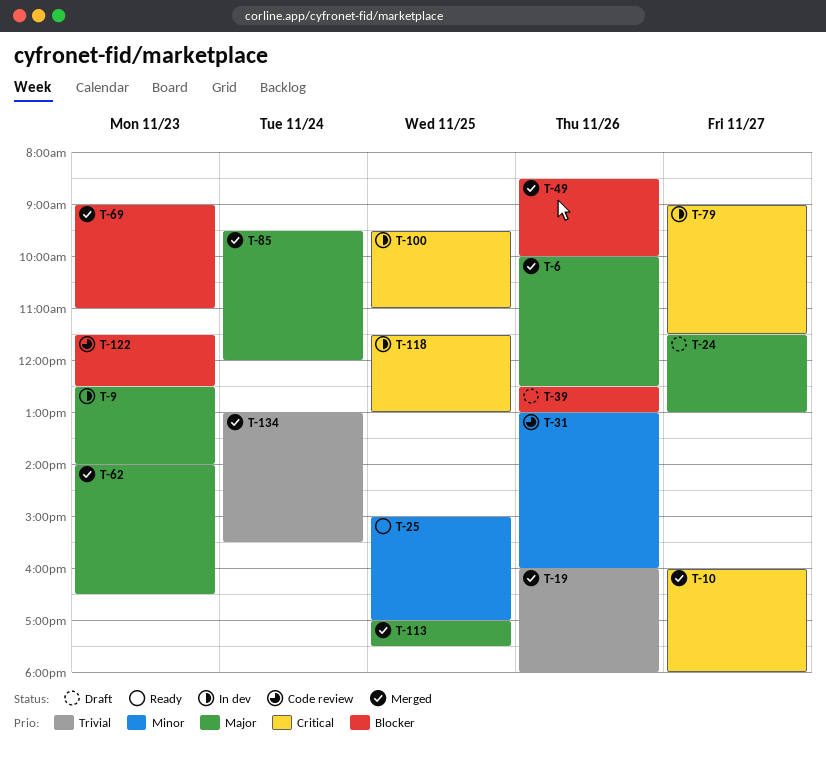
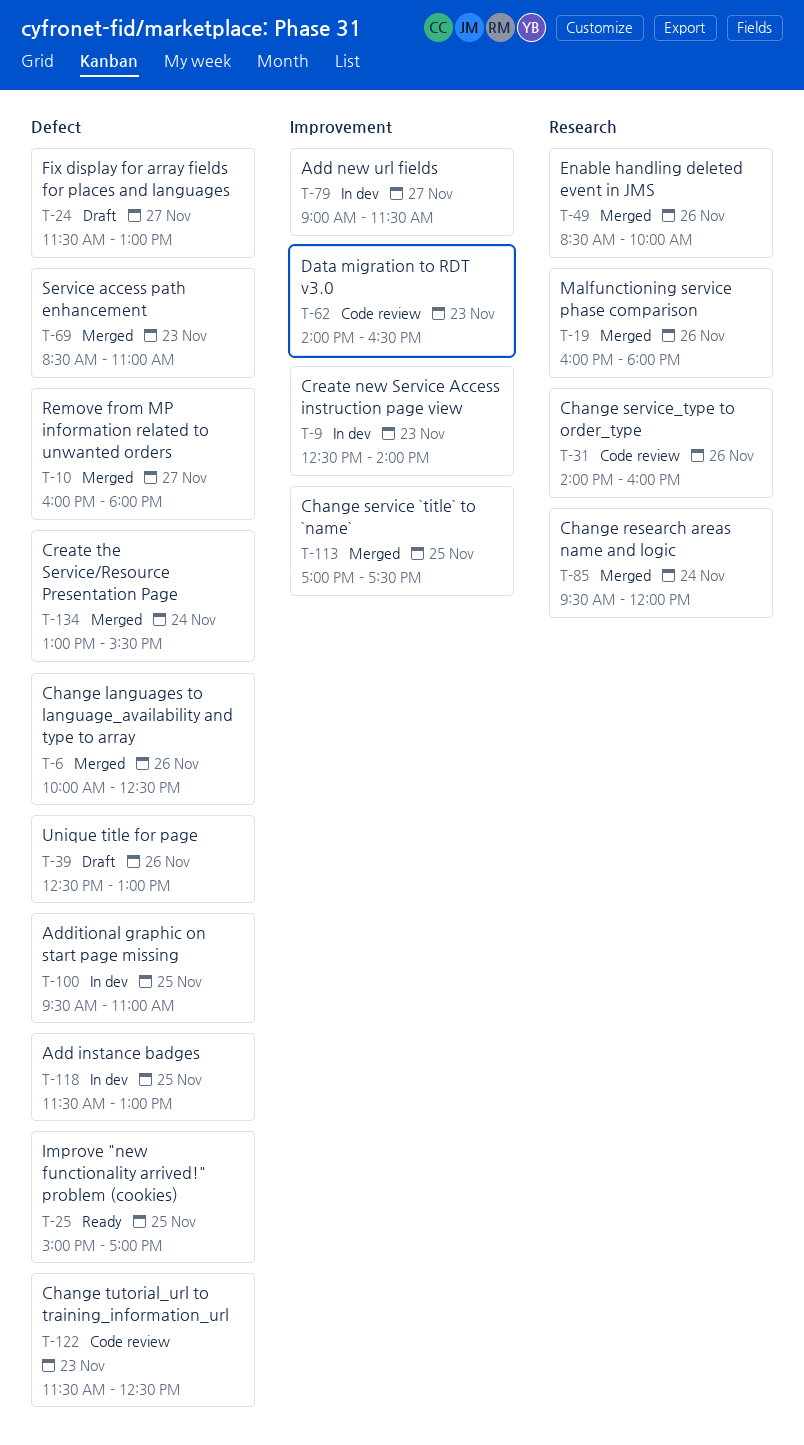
T-31, begins: 13:00 -> 14:00
T-62, status: Merged -> Code review
T-69, begins: 09:00 -> 08:30

